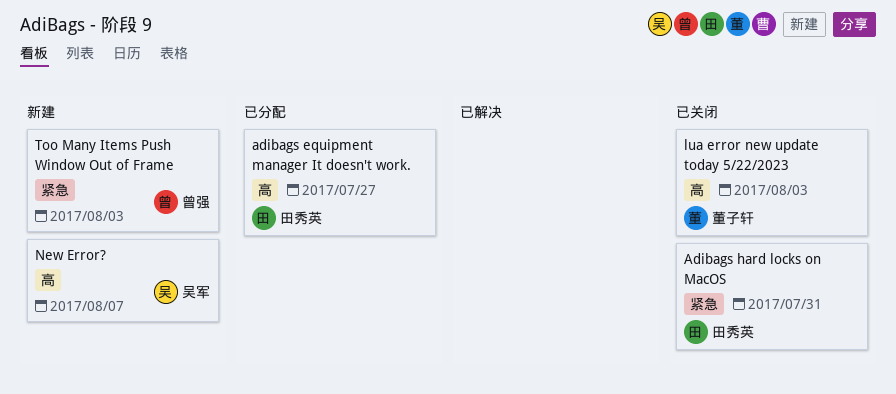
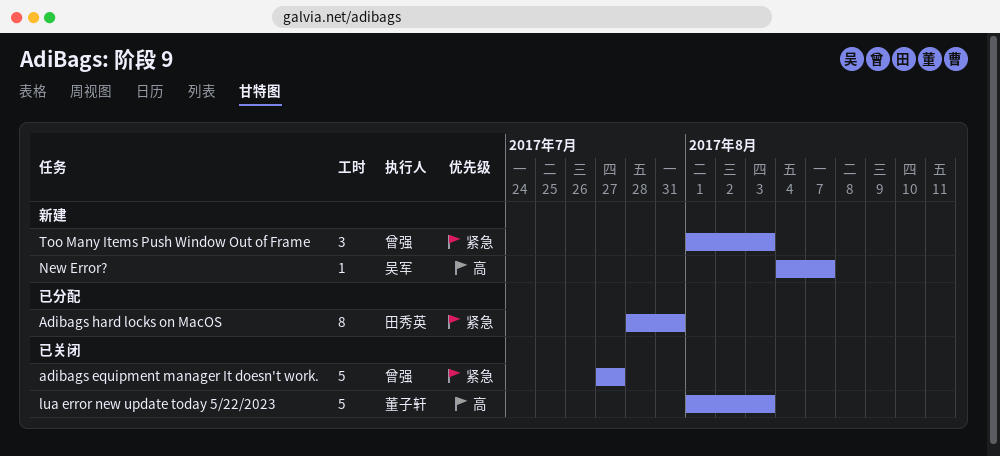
adibags equipment manager It doesn't work., status: 已分配 -> 已关闭
adibags equipment manager It doesn't work., owner: 田秀英 -> 曾强
adibags equipment manager It doesn't work., priority: 高 -> 紧急
Adibags hard locks on MacOS, status: 已关闭 -> 已分配

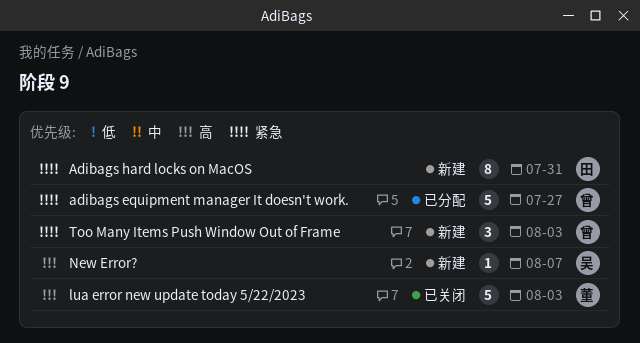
adibags equipment manager It doesn't work., status: 已关闭 -> 已分配
Adibags hard locks on MacOS, status: 已分配 -> 新建

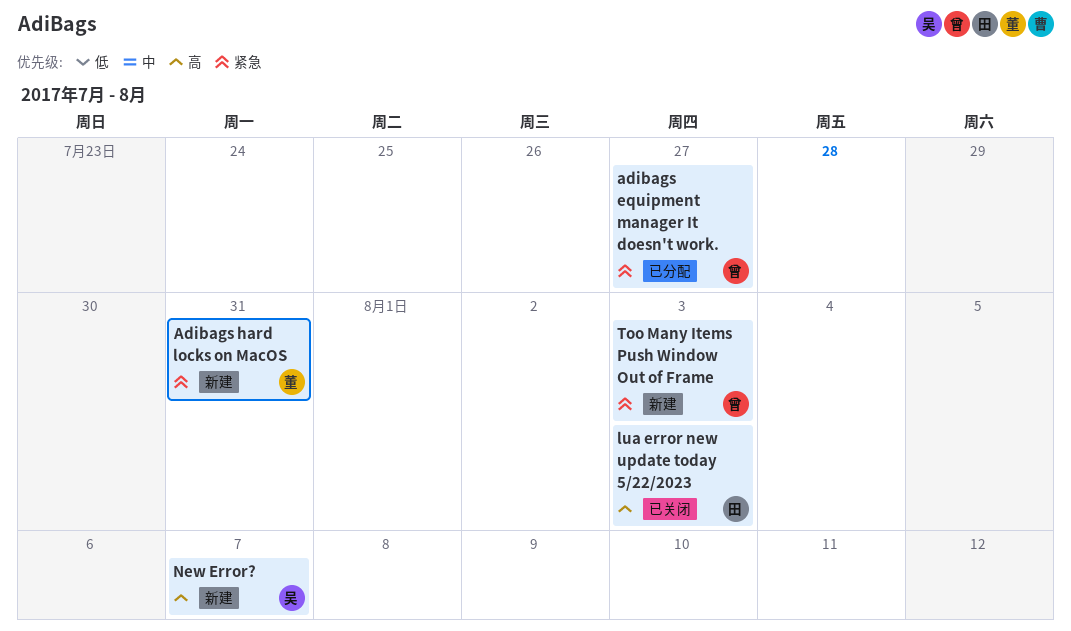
Adibags hard locks on MacOS, owner: 田 -> 董
lua error new update today 5/22/2023, owner: 董 -> 田

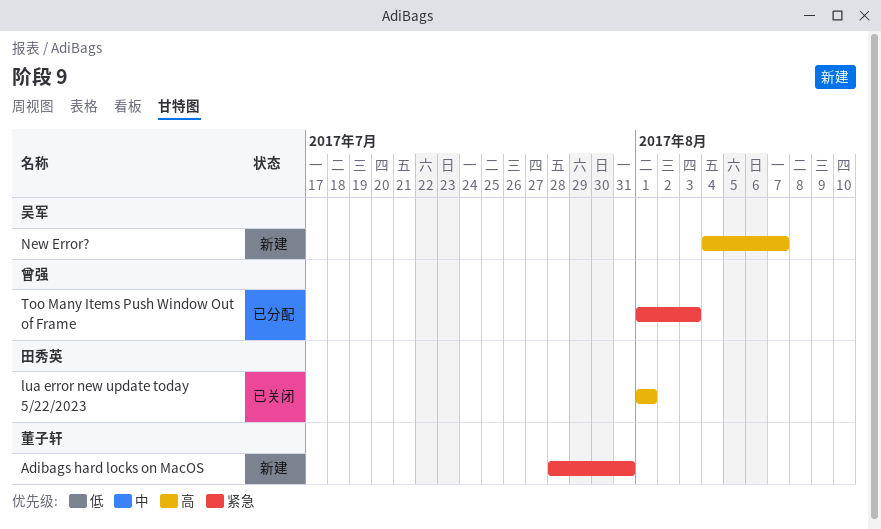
adibags equipment manager It doesn't work.: present -> none
lua error new update today 5/22/2023, due: Aug 3 -> Aug 1
Too Many Items Push Window Out of Frame, status: 新建 -> 已分配

